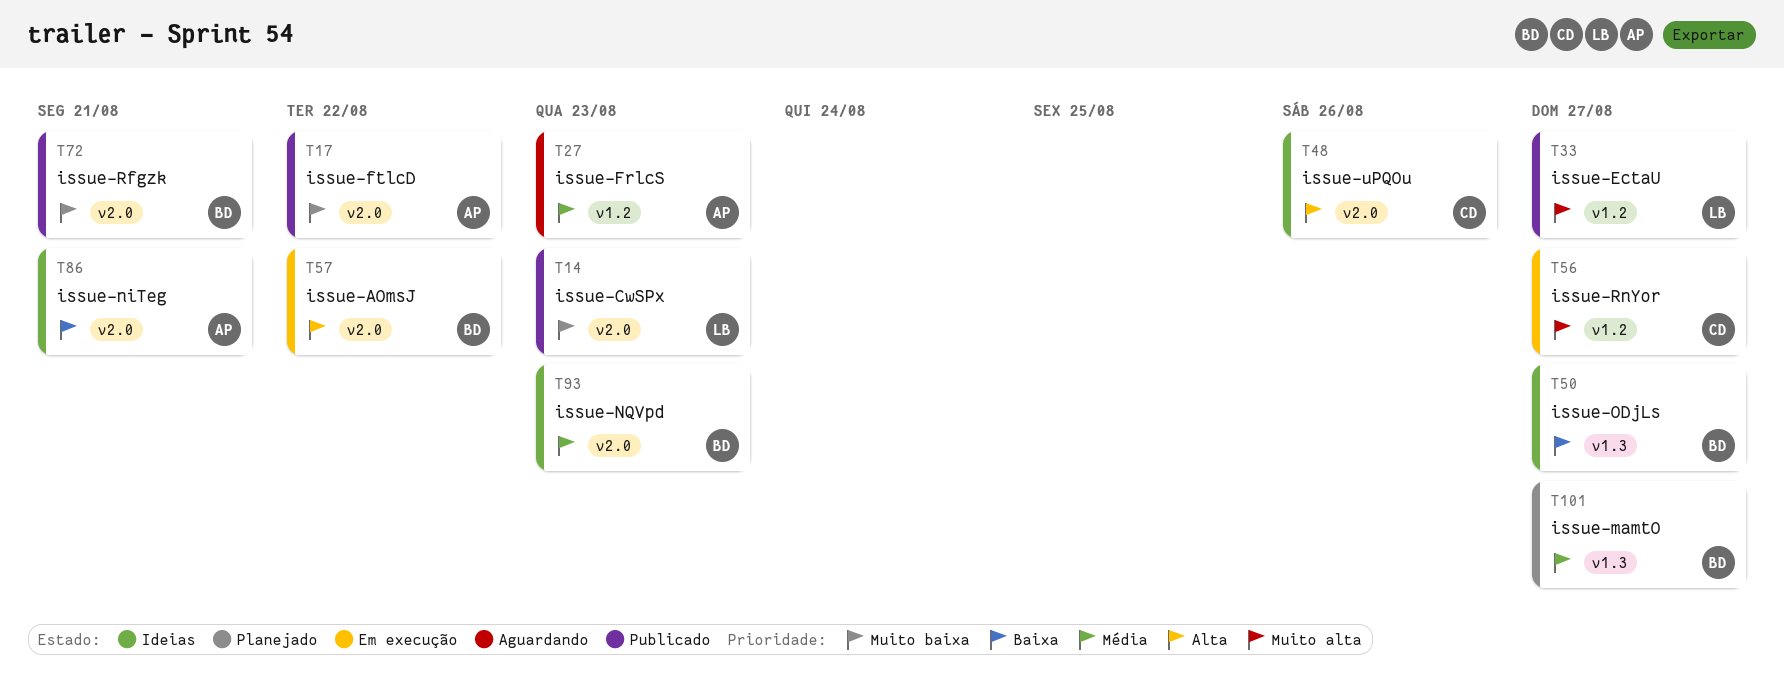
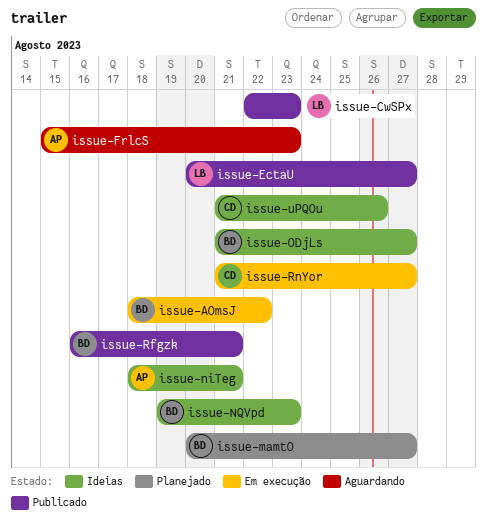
issue-ftlcD: present -> none

